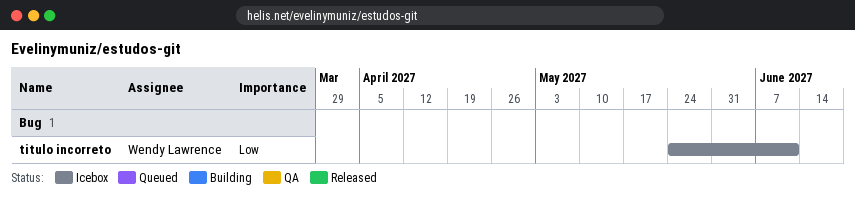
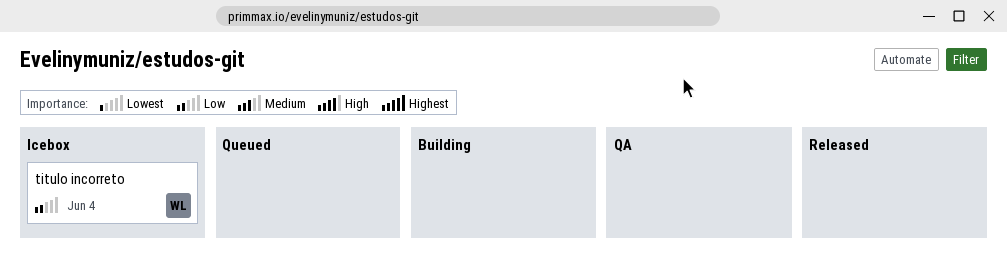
titulo incorreto, due: Jun 11 -> Jun 4

